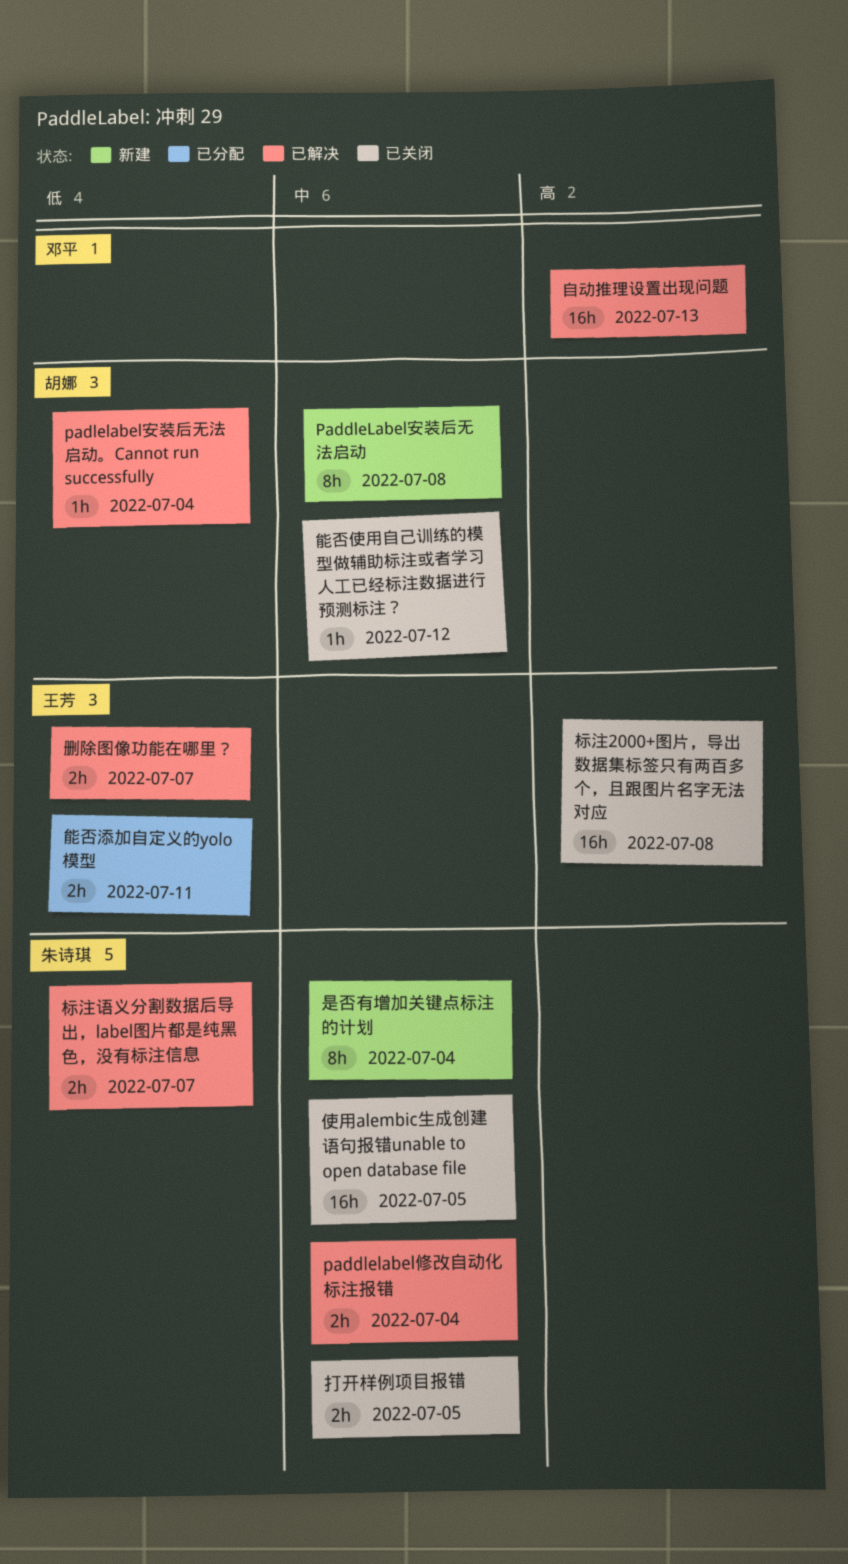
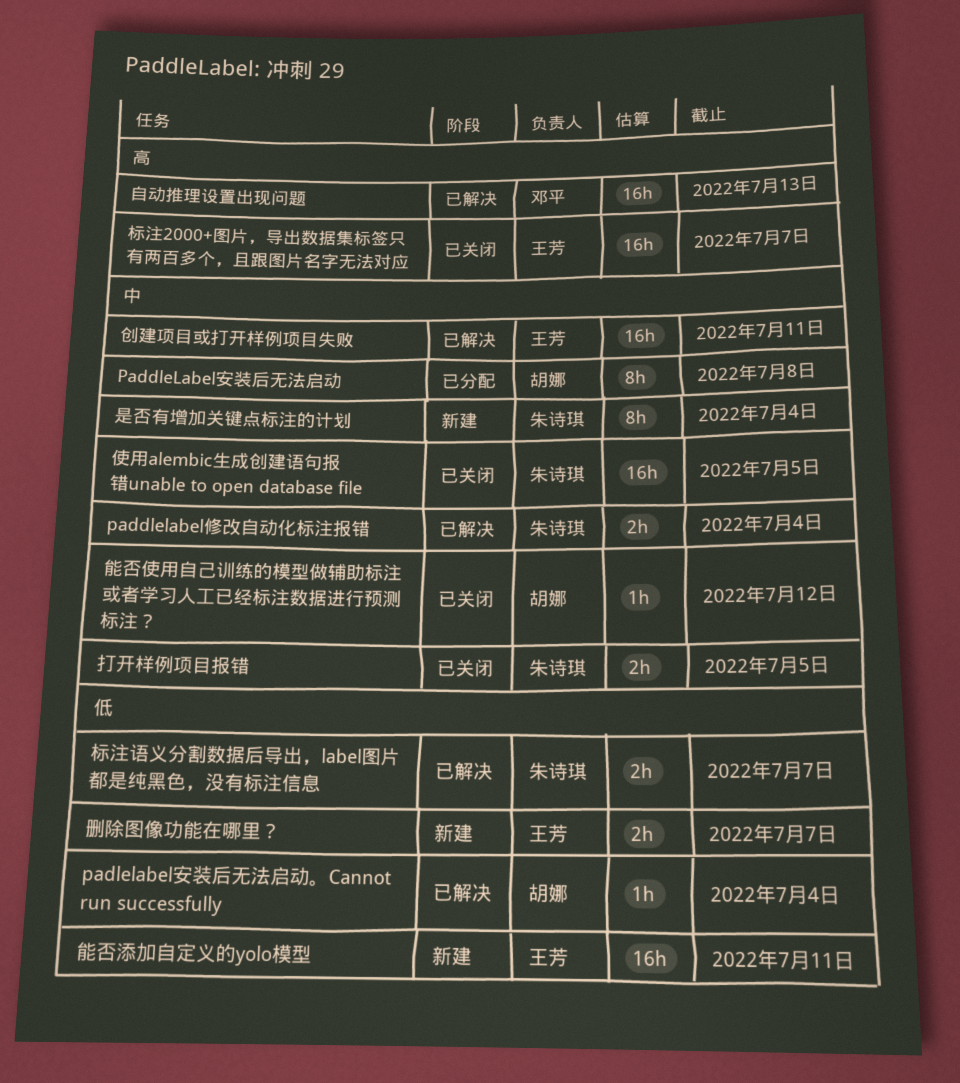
PaddleLabel安装后无法启动, status: 新建 -> 已分配
创建项目或打开样例项目失败: none -> present
删除图像功能在哪里？, status: 已解决 -> 新建
标注2000+图片，导出数据集标签只有两百多个，且跟图片名字无法对应, due: Jul 8 -> Jul 7
能否添加自定义的yolo模型, status: 已分配 -> 新建
能否添加自定义的yolo模型, estimate: 2h -> 16h

